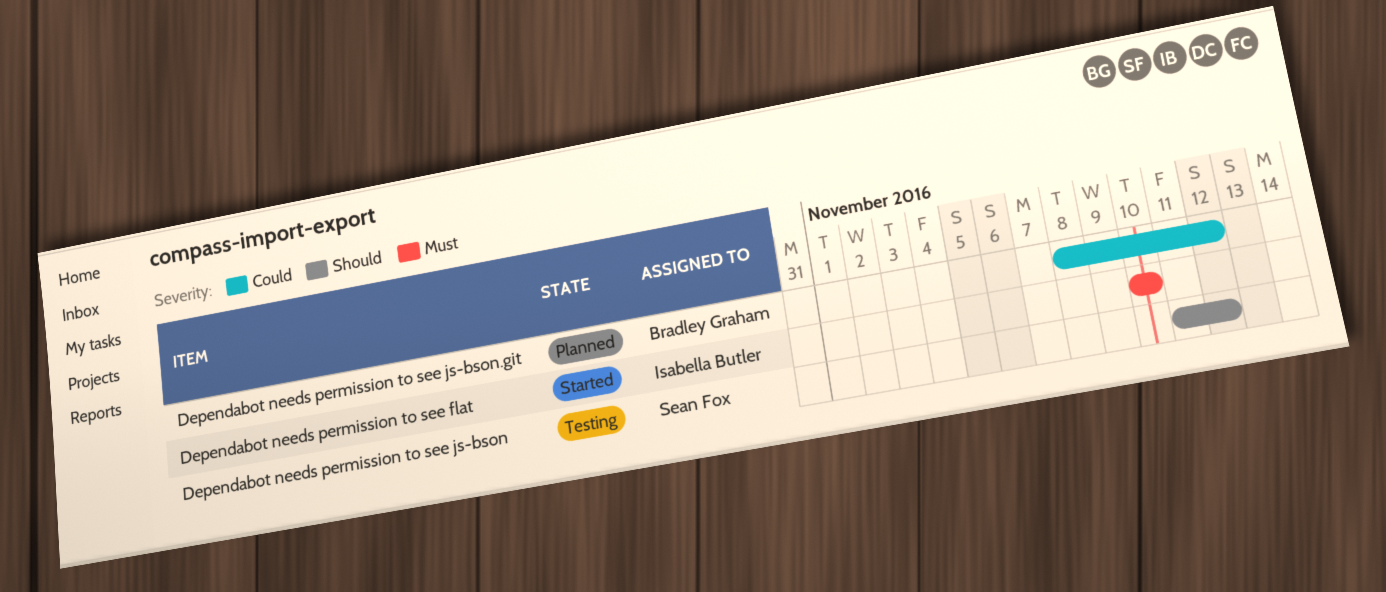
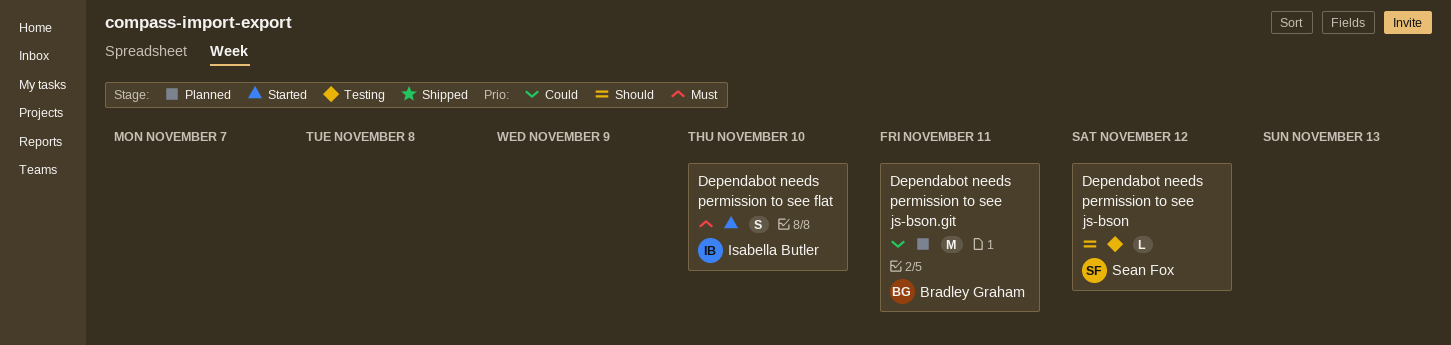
Dependabot needs permission to see js-bson.git, due: Nov 12 -> Nov 11

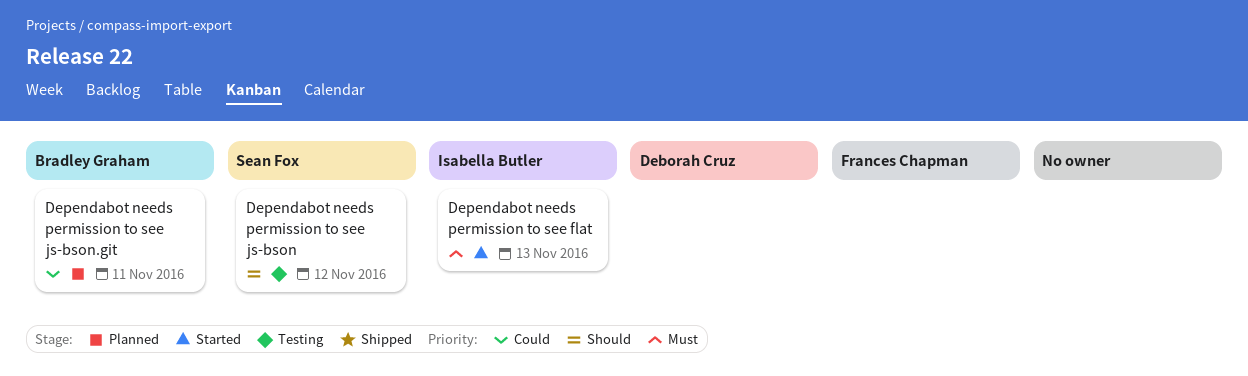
Dependabot needs permission to see flat, due: Nov 10 -> Nov 13

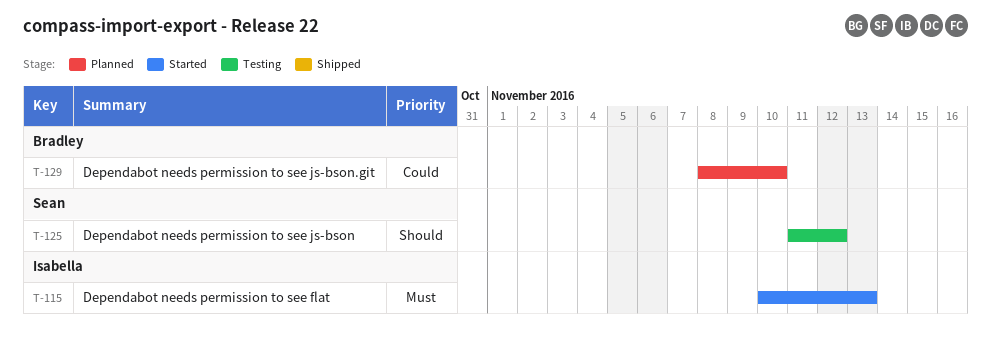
Dependabot needs permission to see js-bson.git, due: Nov 11 -> Nov 10

